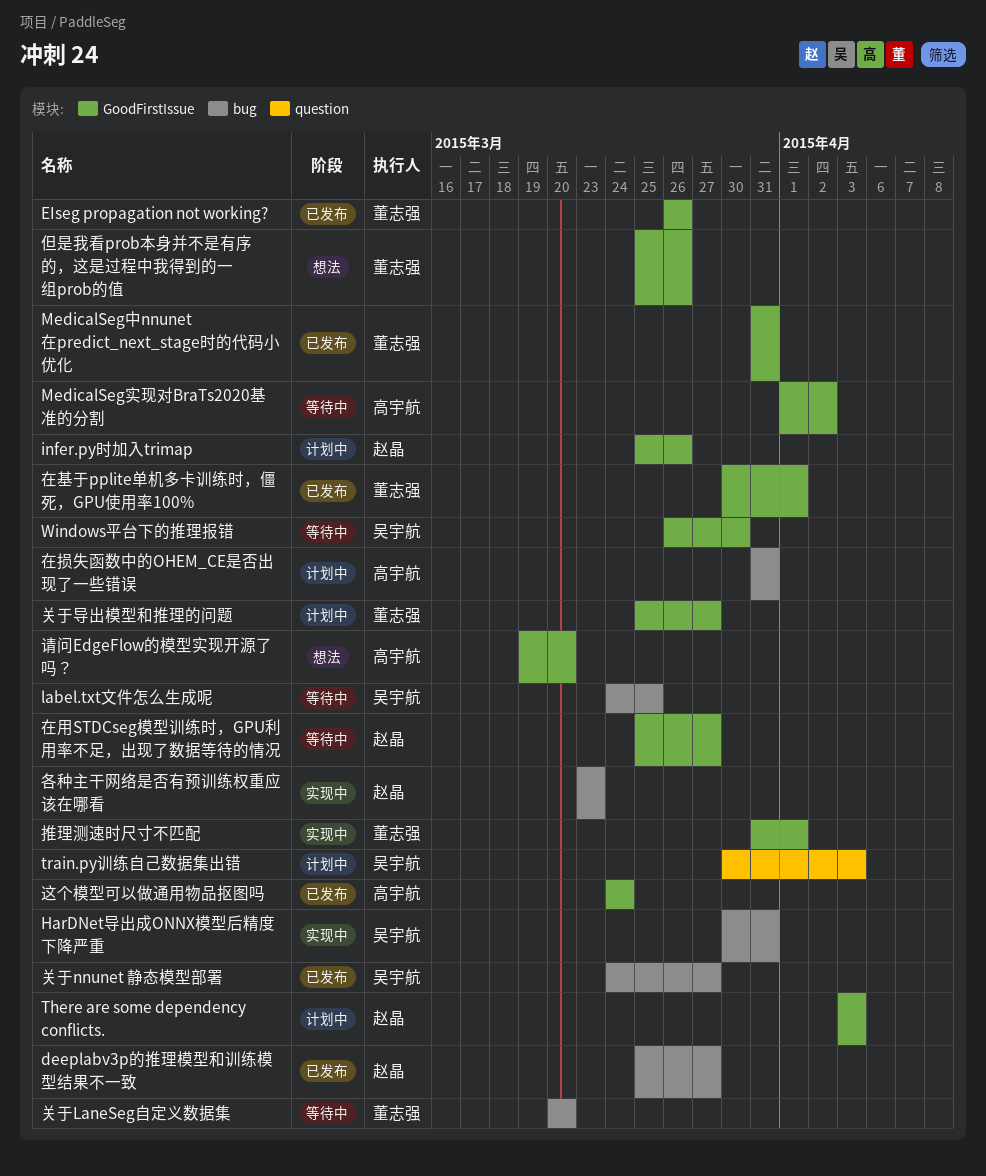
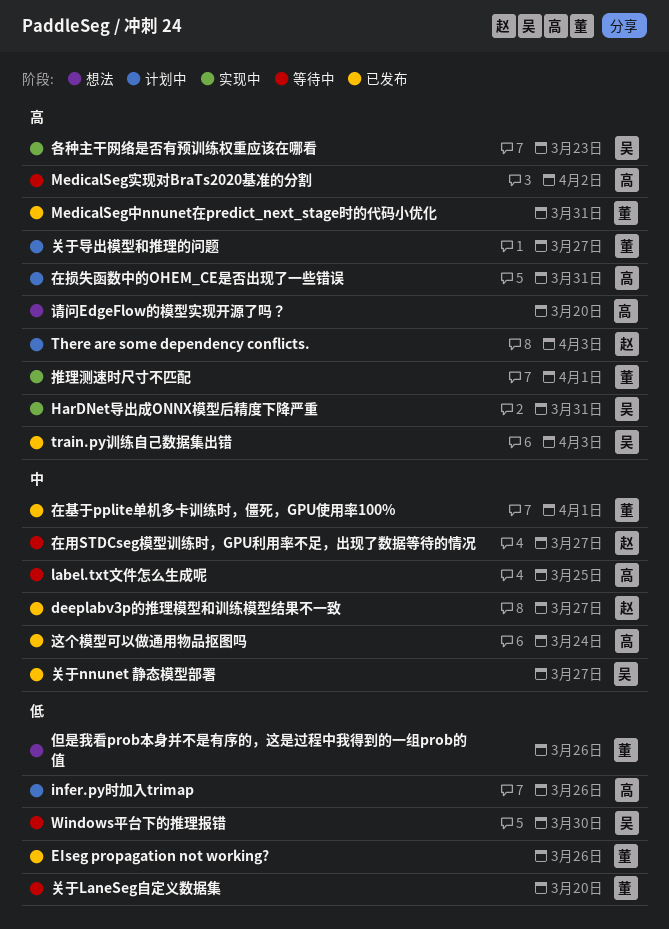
infer.py时加入trimap, owner: 赵晶 -> 高宇航
label.txt文件怎么生成呢, owner: 吴宇航 -> 高宇航
train.py训练自己数据集出错, status: 计划中 -> 已发布
各种主干网络是否有预训练权重应该在哪看, owner: 赵晶 -> 吴宇航

